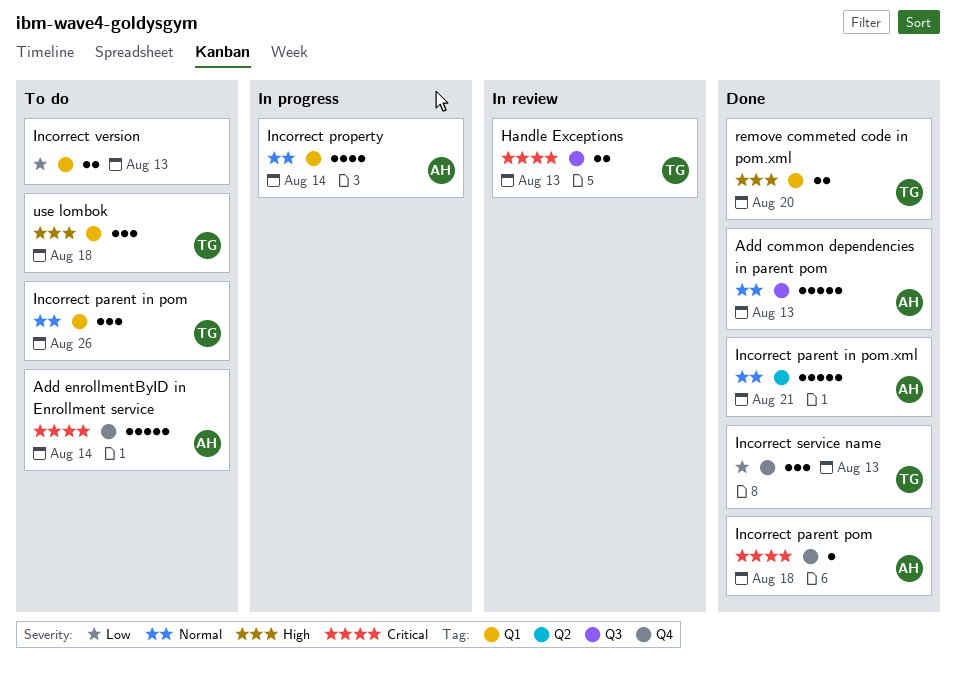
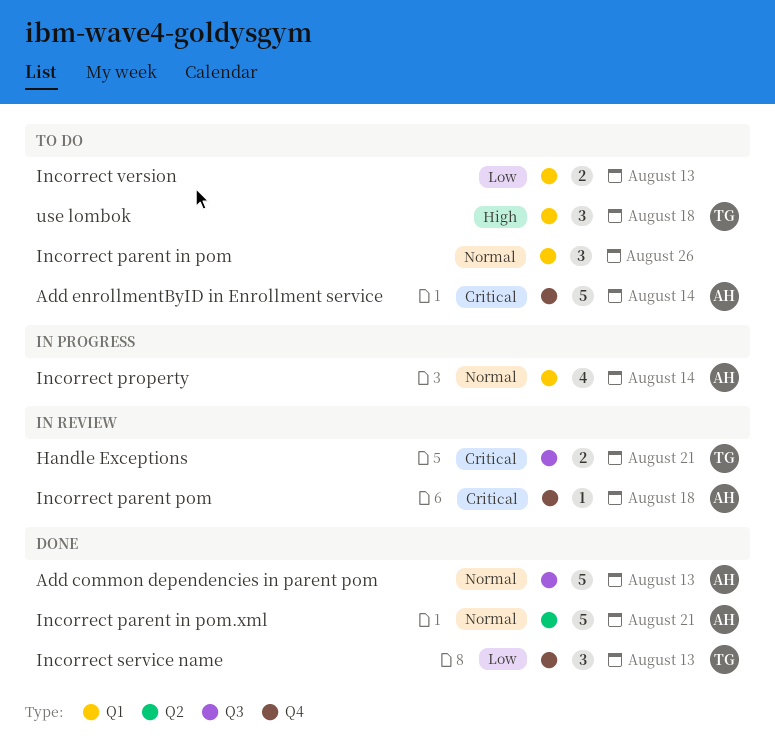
Handle Exceptions, due: Aug 13 -> Aug 21
Incorrect parent in pom, owner: TG -> none
Incorrect parent pom, status: Done -> In review
remove commeted code in pom.xml: present -> none

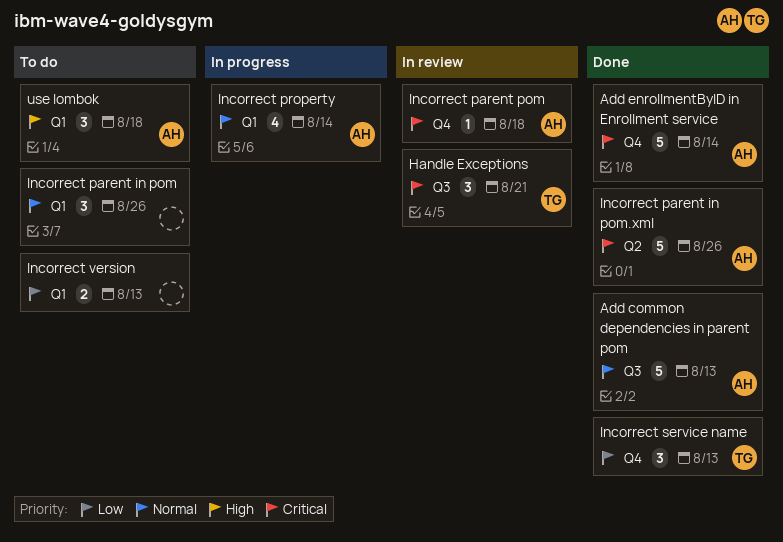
Add enrollmentByID in Enrollment service, status: To do -> Done
Handle Exceptions, estimate: 2 -> 3
Incorrect parent in pom.xml, priority: Normal -> Critical
Incorrect parent in pom.xml, due: Aug 21 -> Aug 26
use lombok, owner: TG -> AH

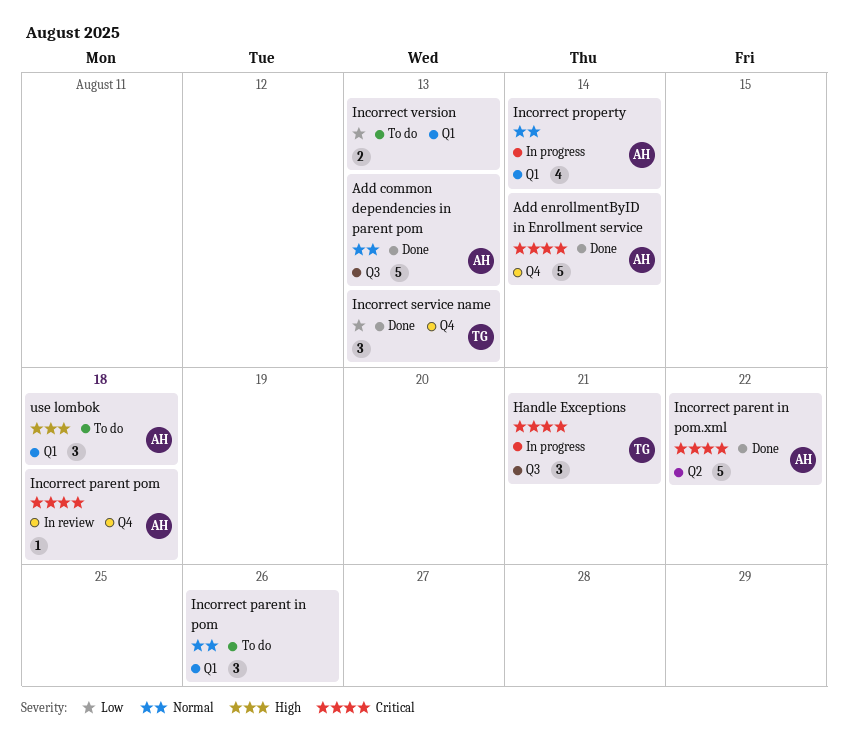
Handle Exceptions, status: In review -> In progress
Incorrect parent in pom.xml, due: Aug 26 -> Aug 22

